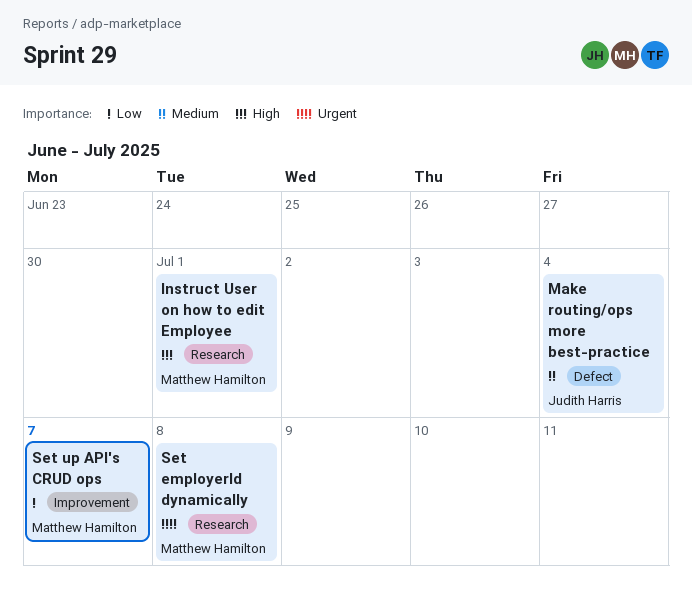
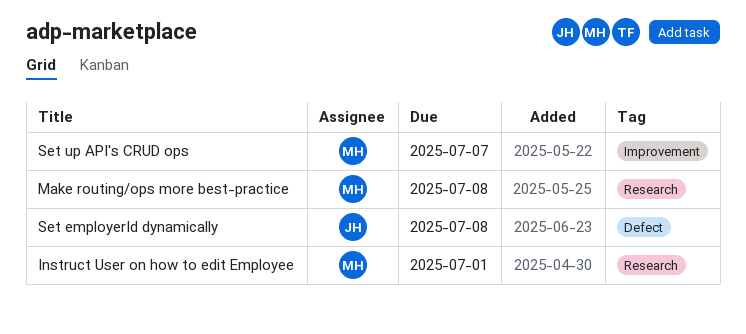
Make routing/ops more best-practice, owner: Judith Harris -> Matthew Hamilton
Make routing/ops more best-practice, label: Defect -> Research
Make routing/ops more best-practice, due: Jul 4 -> Jul 8
Set employerId dynamically, owner: Matthew Hamilton -> Judith Harris
Set employerId dynamically, label: Research -> Defect

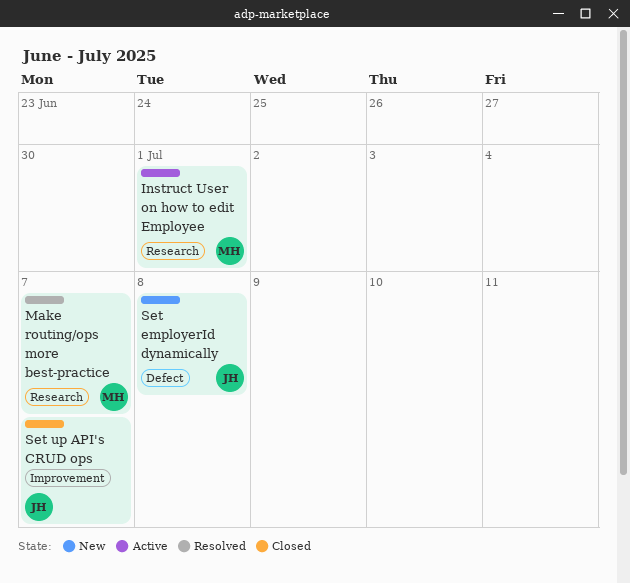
Make routing/ops more best-practice, due: Jul 8 -> Jul 7
Set up API's CRUD ops, owner: MH -> JH

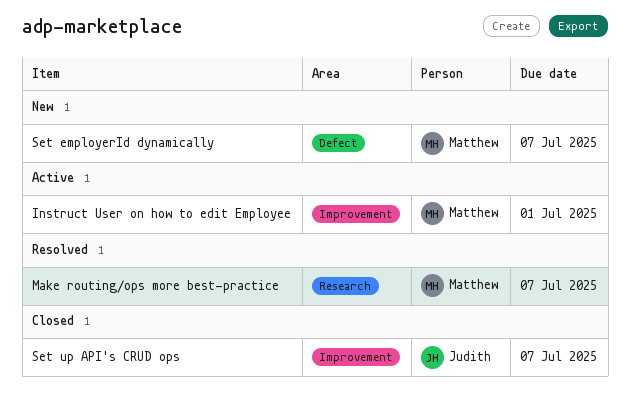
Instruct User on how to edit Employee, label: Research -> Improvement
Set employerId dynamically, owner: Judith -> Matthew
Set employerId dynamically, due: Jul 8 -> Jul 7

